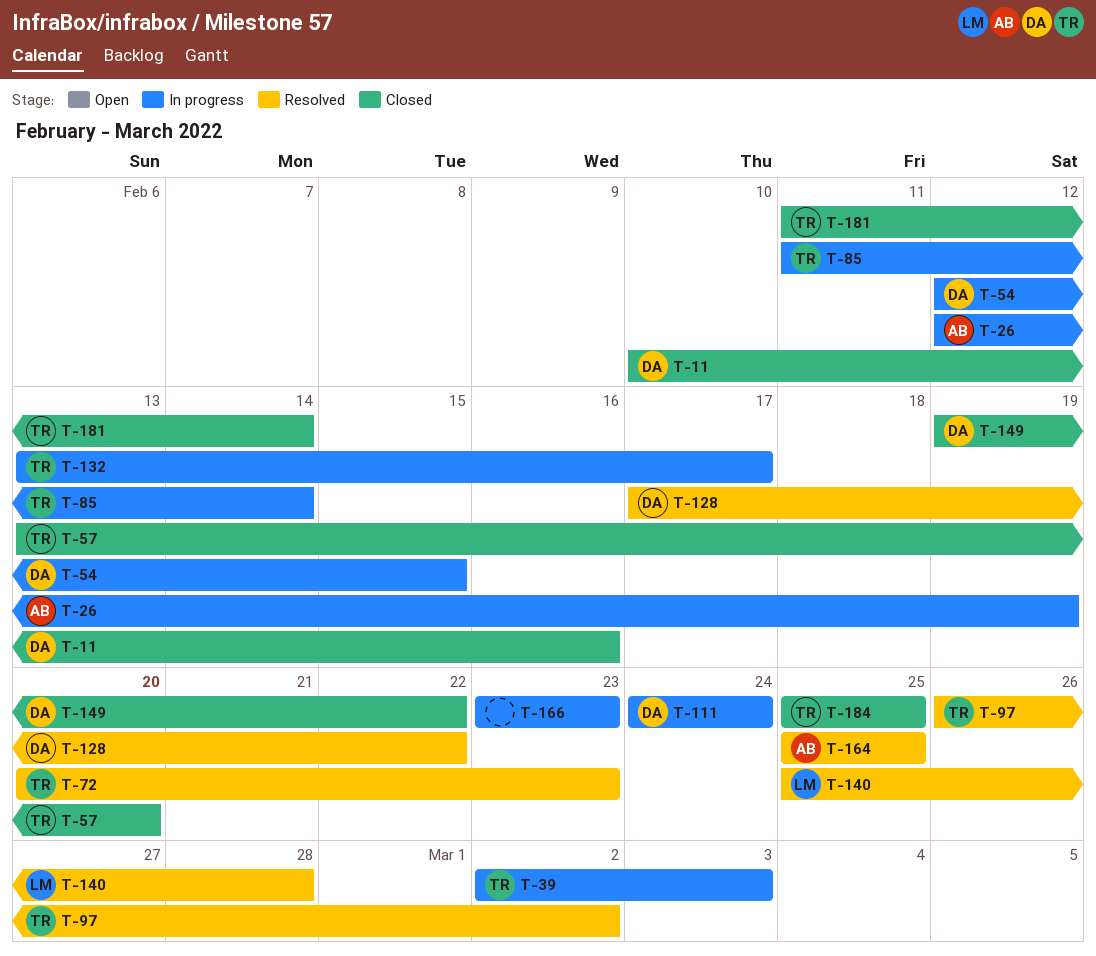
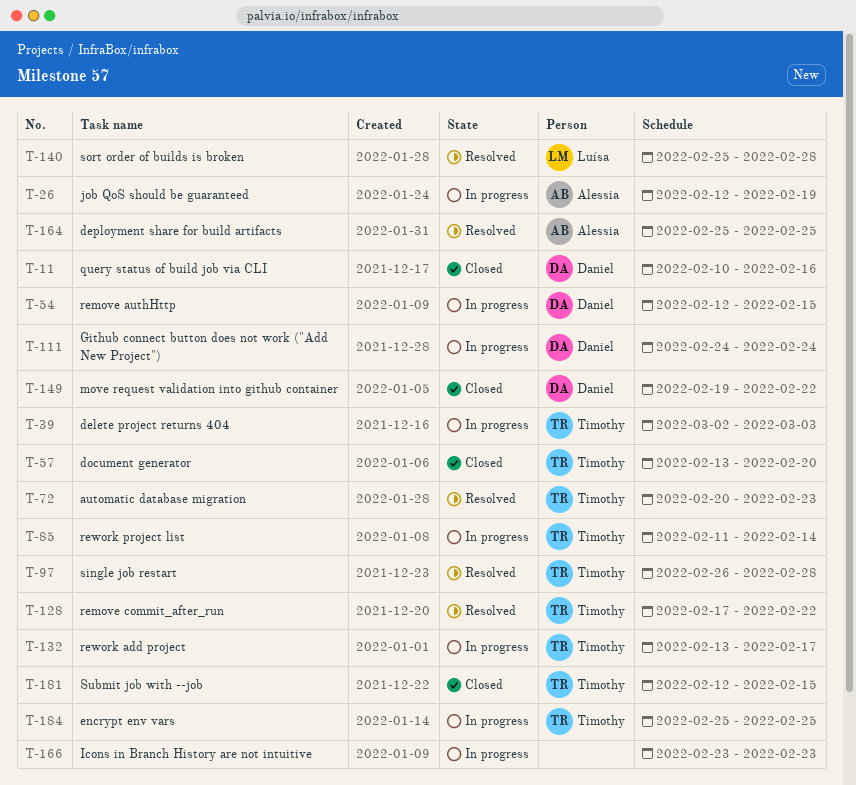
T-97, due: Mar 2 -> Feb 28
T-128, owner: Daniel -> Timothy
T-181, start: Feb 11 -> Feb 12
T-181, due: Feb 14 -> Feb 15
T-184, status: Closed -> In progress

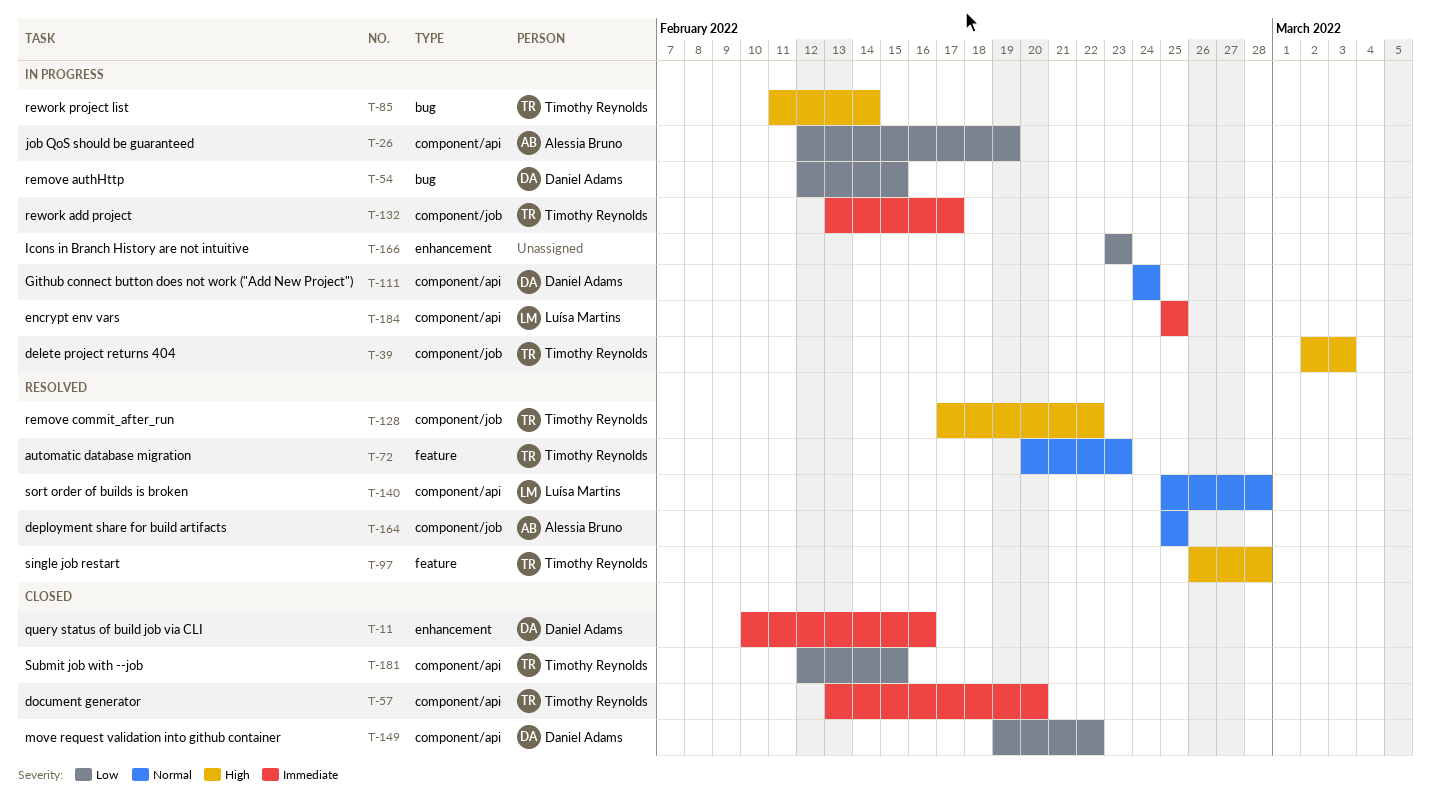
T-184, owner: Timothy Reynolds -> Luísa Martins

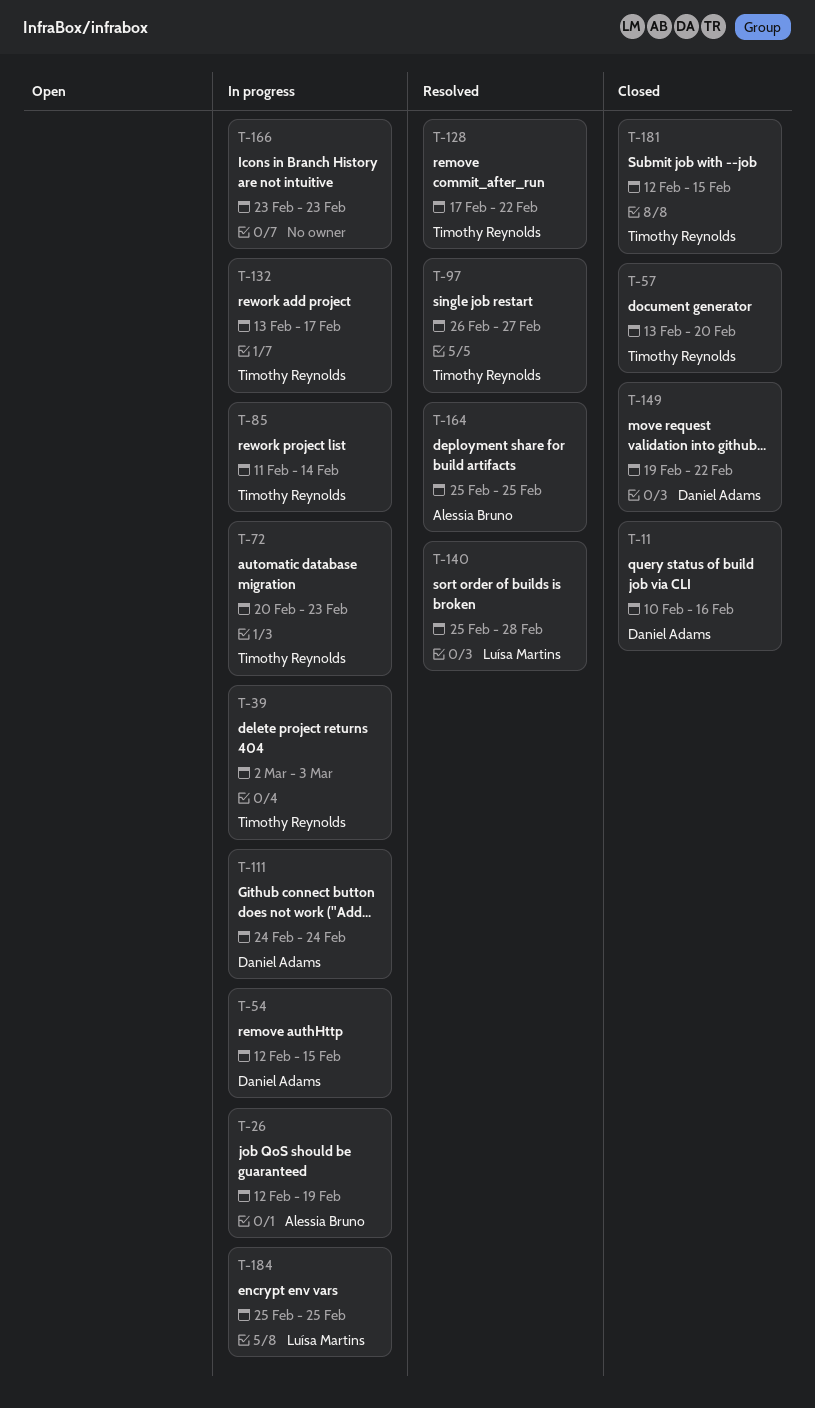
T-72, status: Resolved -> In progress
T-97, due: Feb 28 -> Feb 27

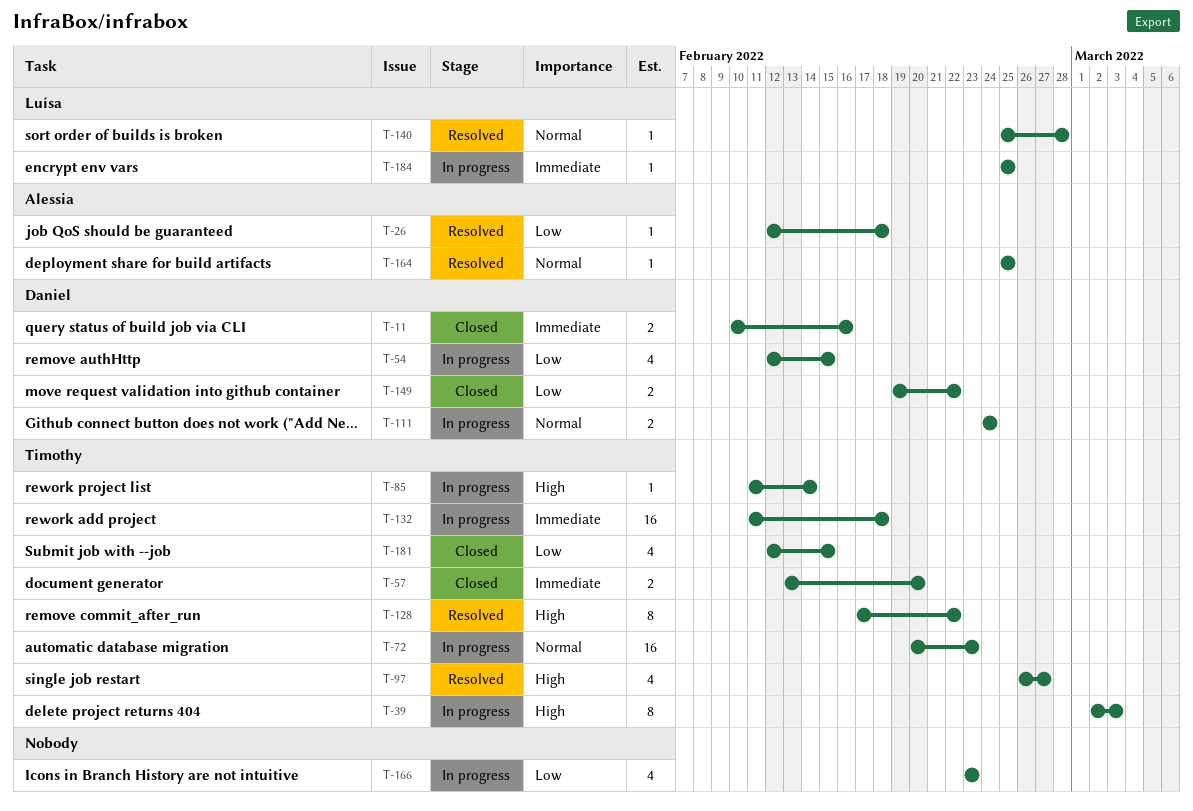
T-26, status: In progress -> Resolved
T-26, due: Feb 19 -> Feb 18
T-132, start: Feb 13 -> Feb 11
T-132, due: Feb 17 -> Feb 18

